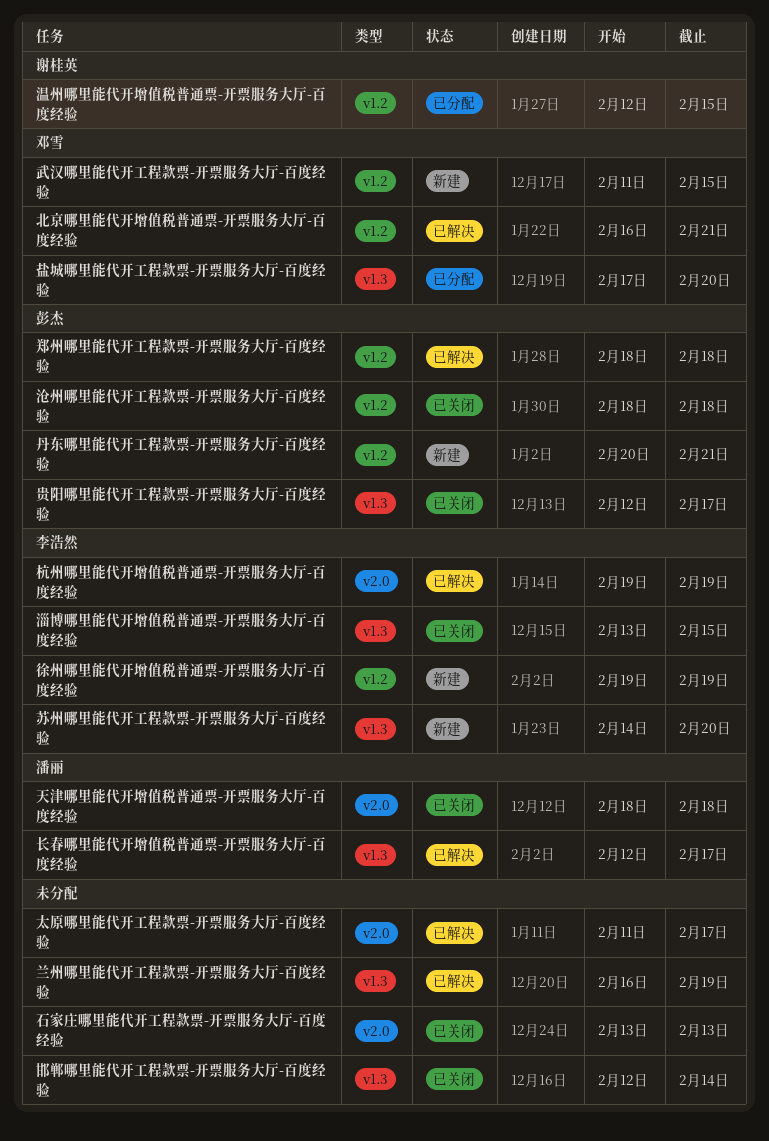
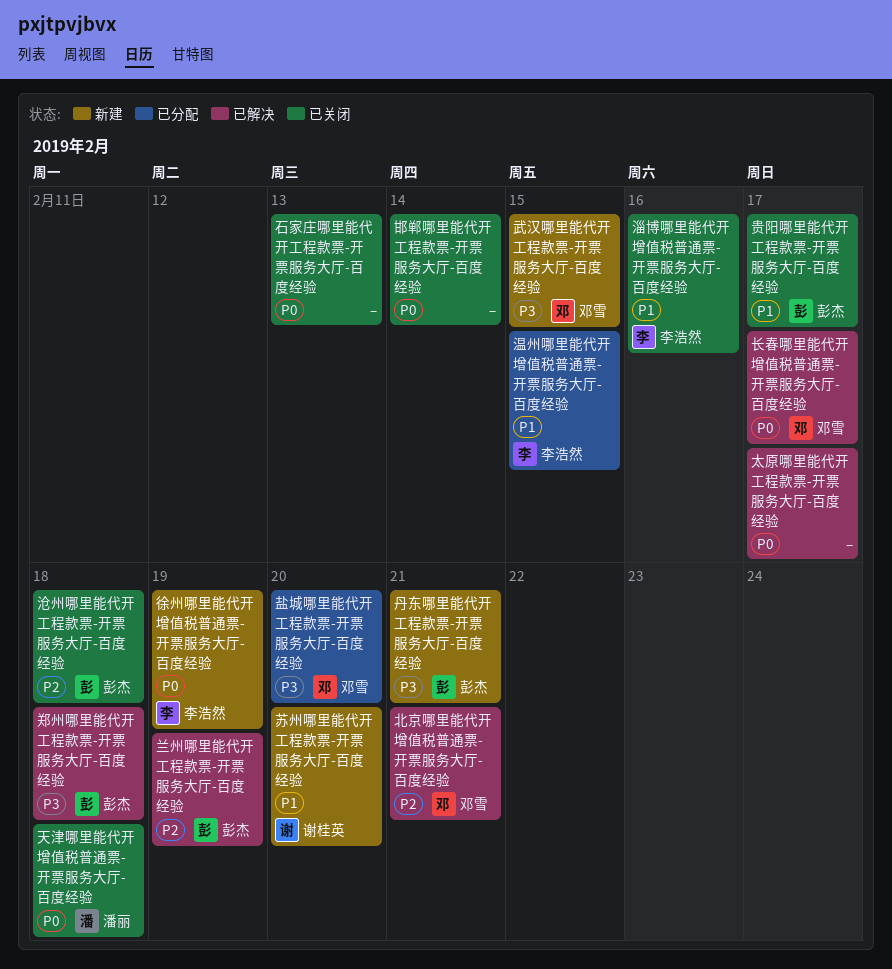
兰州哪里能代开工程款票-开票服务大厅-百度经验, owner: none -> 彭杰
杭州哪里能代开增值税普通票-开票服务大厅-百度经验: present -> none
淄博哪里能代开增值税普通票-开票服务大厅-百度经验, due: Feb 15 -> Feb 16
温州哪里能代开增值税普通票-开票服务大厅-百度经验, owner: 谢桂英 -> 李浩然
苏州哪里能代开工程款票-开票服务大厅-百度经验, owner: 李浩然 -> 谢桂英
长春哪里能代开增值税普通票-开票服务大厅-百度经验, owner: 潘丽 -> 邓雪

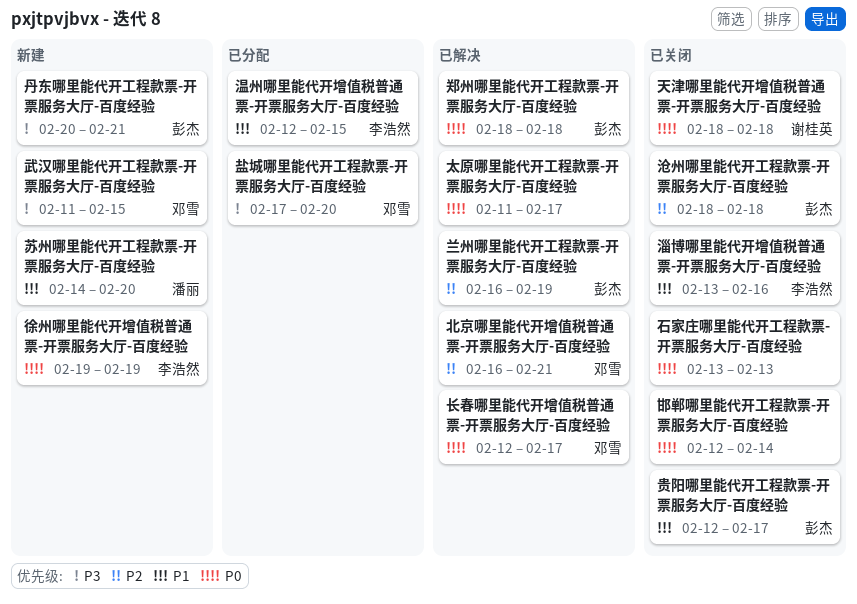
天津哪里能代开增值税普通票-开票服务大厅-百度经验, owner: 潘丽 -> 谢桂英
苏州哪里能代开工程款票-开票服务大厅-百度经验, owner: 谢桂英 -> 潘丽
郑州哪里能代开工程款票-开票服务大厅-百度经验, priority: P3 -> P0

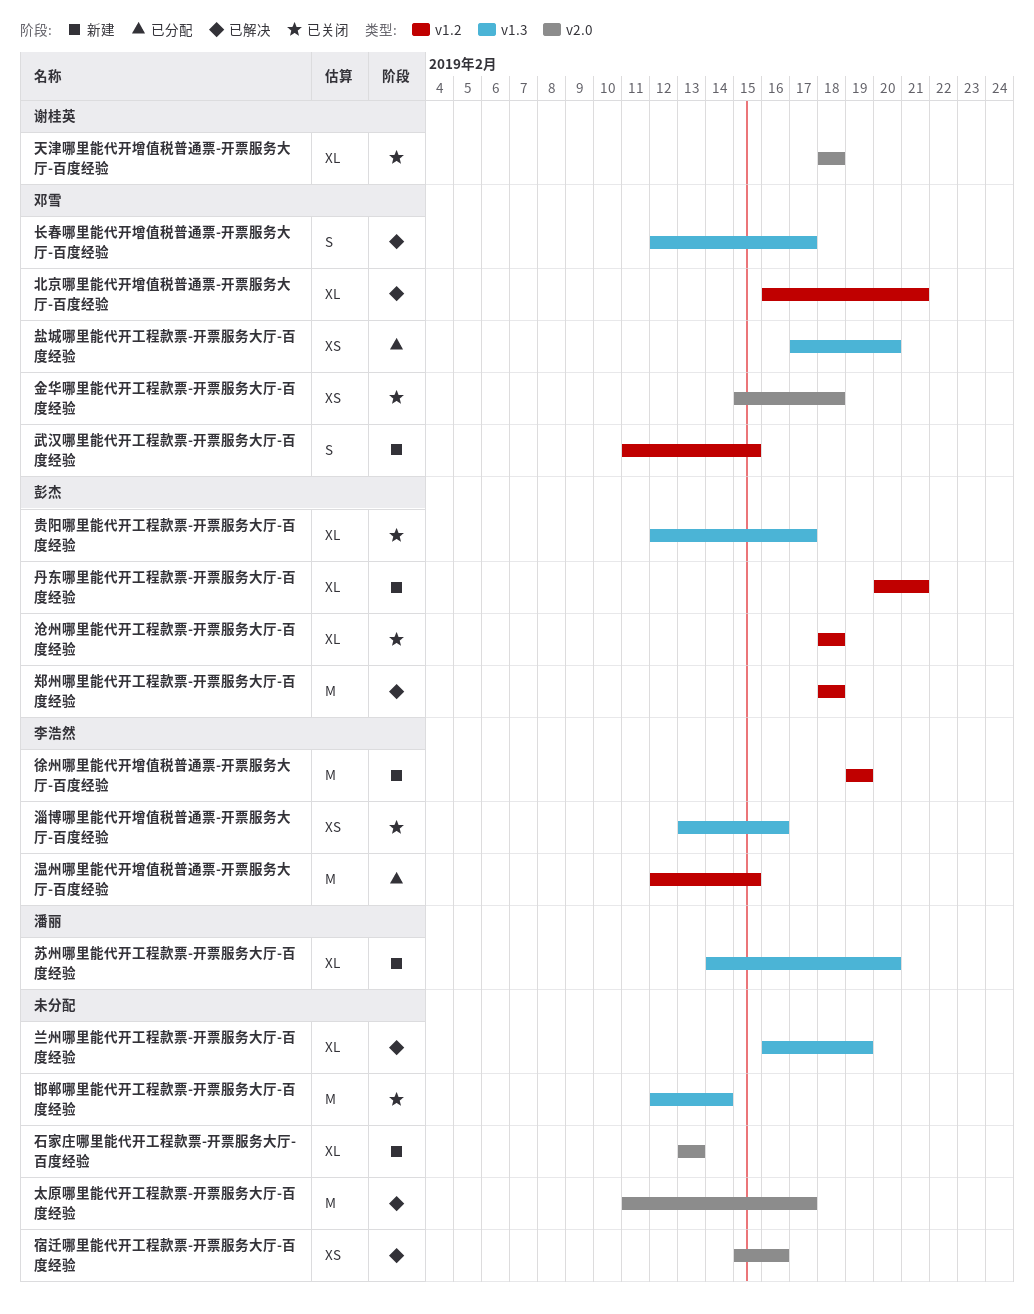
兰州哪里能代开工程款票-开票服务大厅-百度经验, owner: 彭杰 -> none
宿迁哪里能代开工程款票-开票服务大厅-百度经验: none -> present
石家庄哪里能代开工程款票-开票服务大厅-百度经验, status: 已关闭 -> 新建
金华哪里能代开工程款票-开票服务大厅-百度经验: none -> present

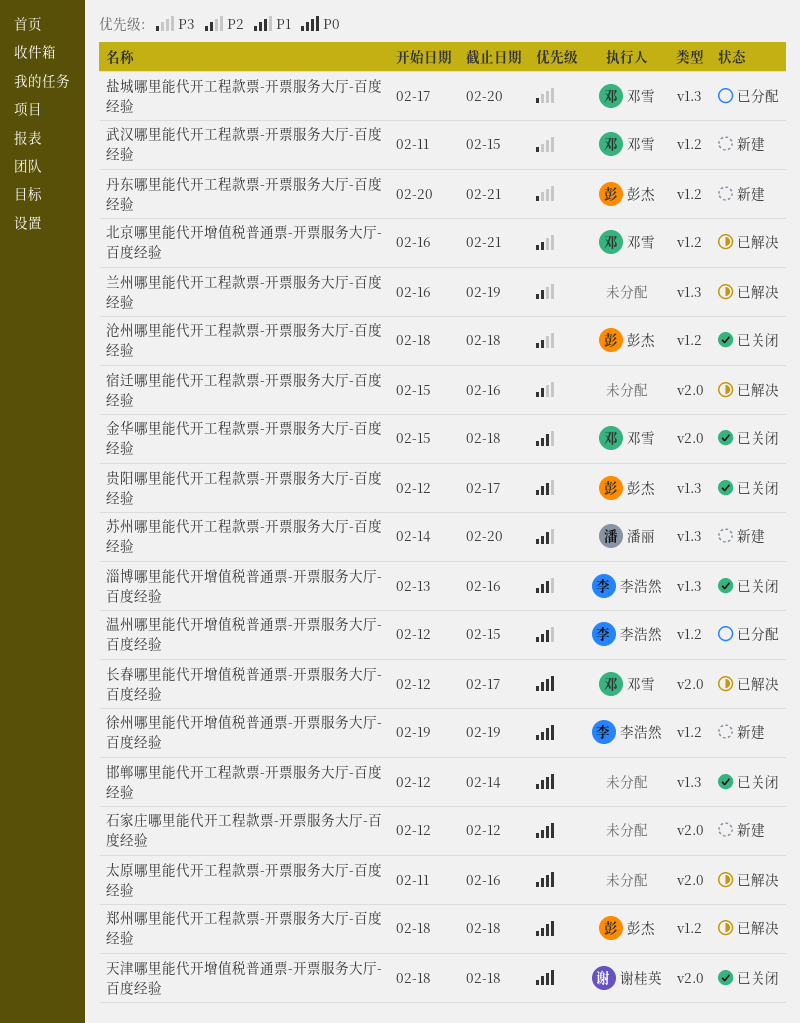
太原哪里能代开工程款票-开票服务大厅-百度经验, due: Feb 17 -> Feb 16
石家庄哪里能代开工程款票-开票服务大厅-百度经验, start: Feb 13 -> Feb 12
石家庄哪里能代开工程款票-开票服务大厅-百度经验, due: Feb 13 -> Feb 12
长春哪里能代开增值税普通票-开票服务大厅-百度经验, label: v1.3 -> v2.0

